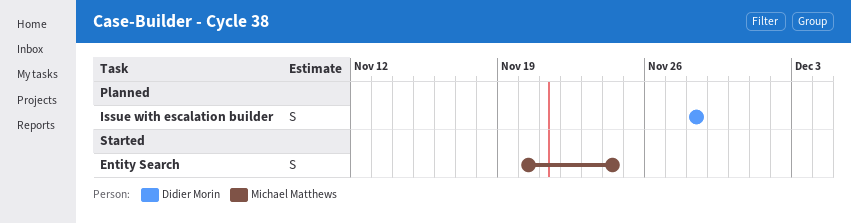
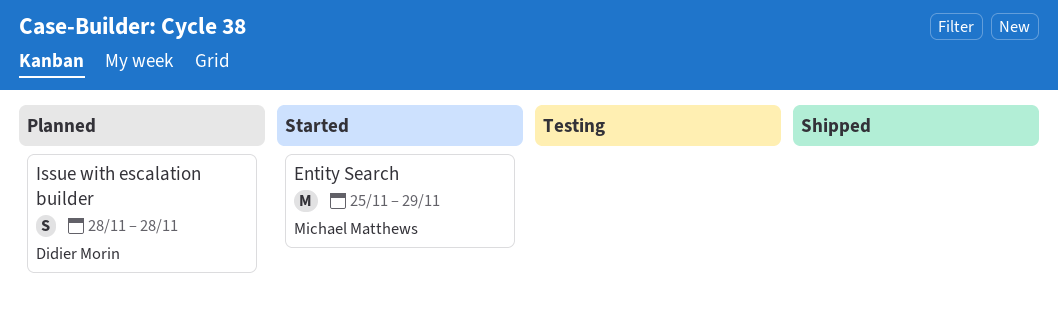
Entity Search, estimate: S -> M
Entity Search, start: Nov 20 -> Nov 25
Entity Search, due: Nov 24 -> Nov 29

